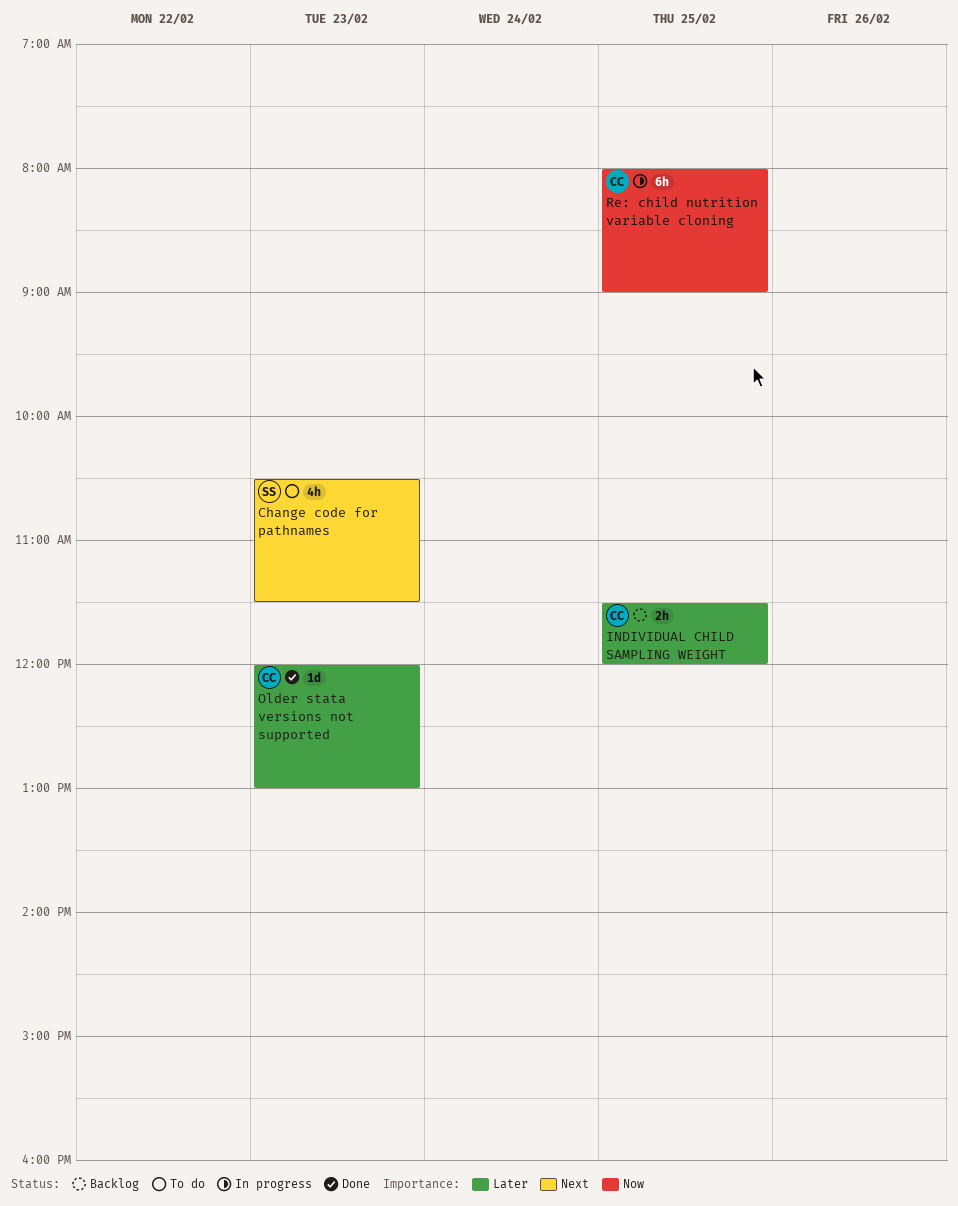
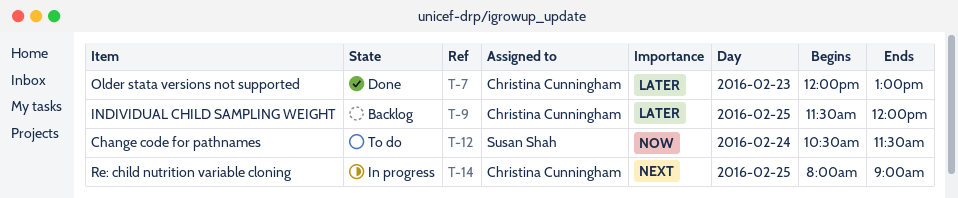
Change code for pathnames, priority: Next -> Now
Change code for pathnames, day: Feb 23 -> Feb 24
Re: child nutrition variable cloning, priority: Now -> Next

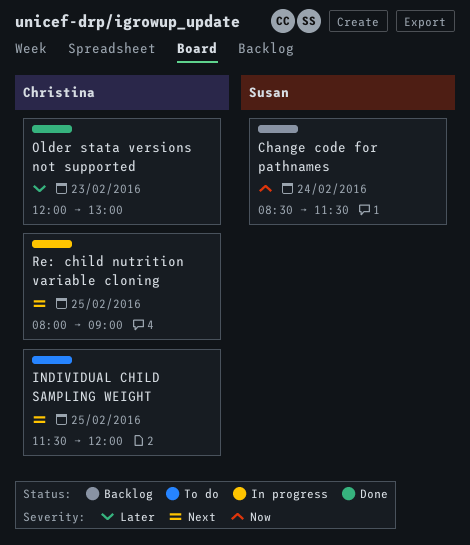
Change code for pathnames, status: To do -> Backlog
Change code for pathnames, begins: 10:30 -> 08:30
INDIVIDUAL CHILD SAMPLING WEIGHT, status: Backlog -> To do
INDIVIDUAL CHILD SAMPLING WEIGHT, priority: Later -> Next

